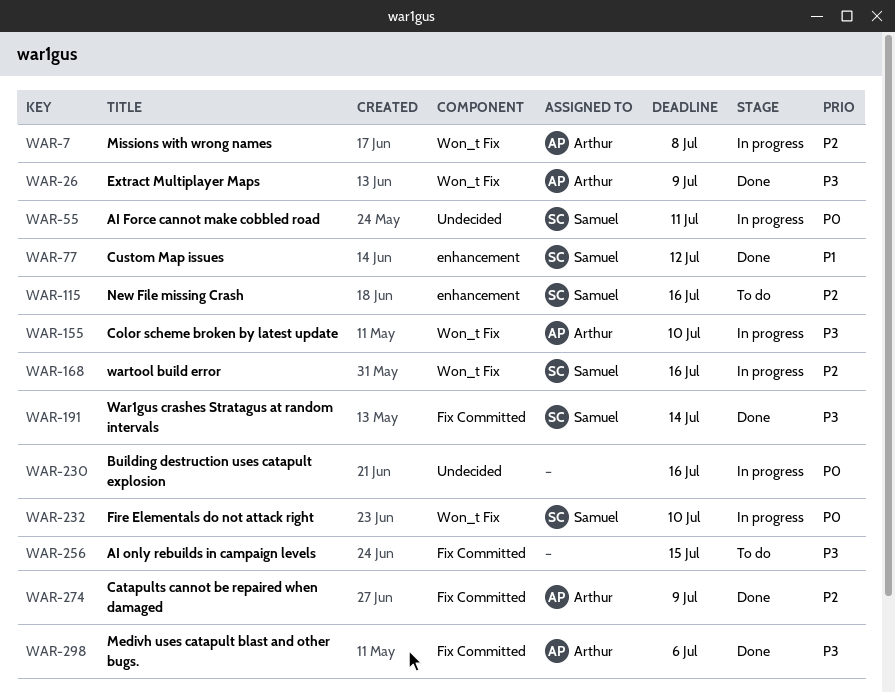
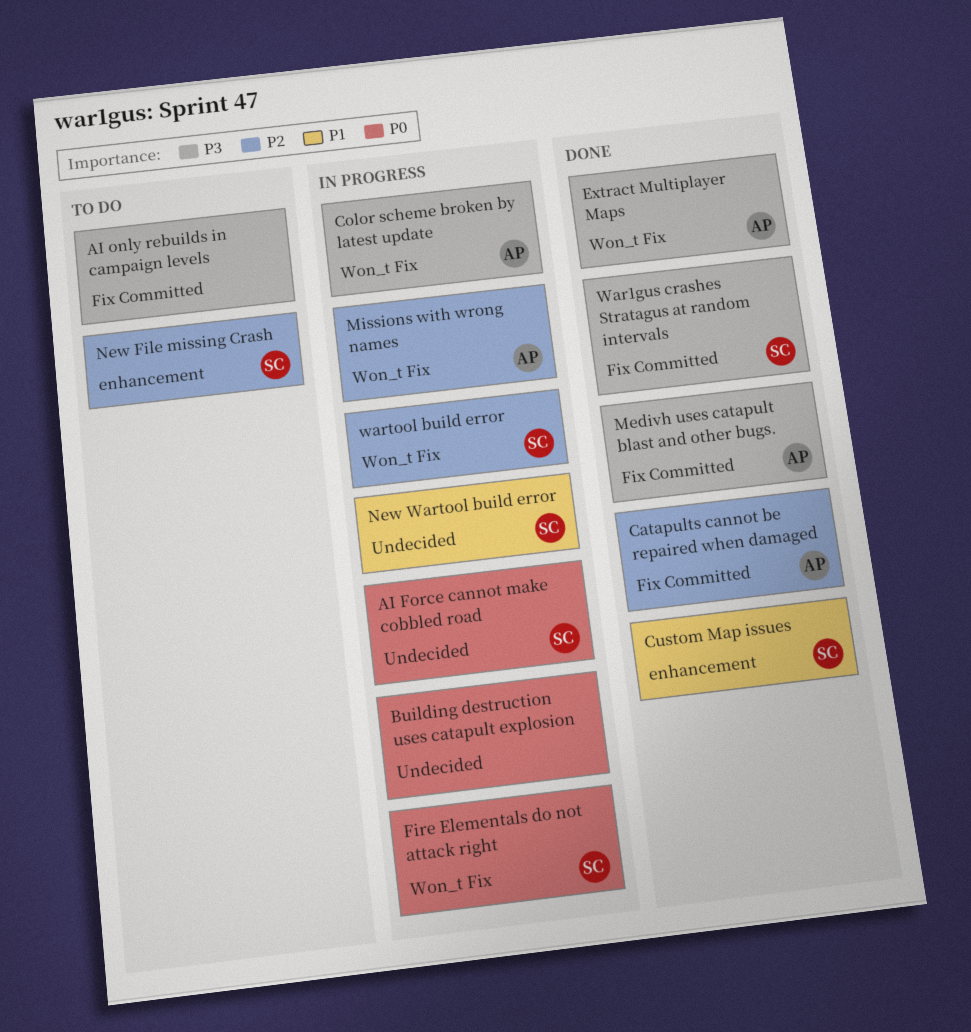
New Wartool build error: none -> present

